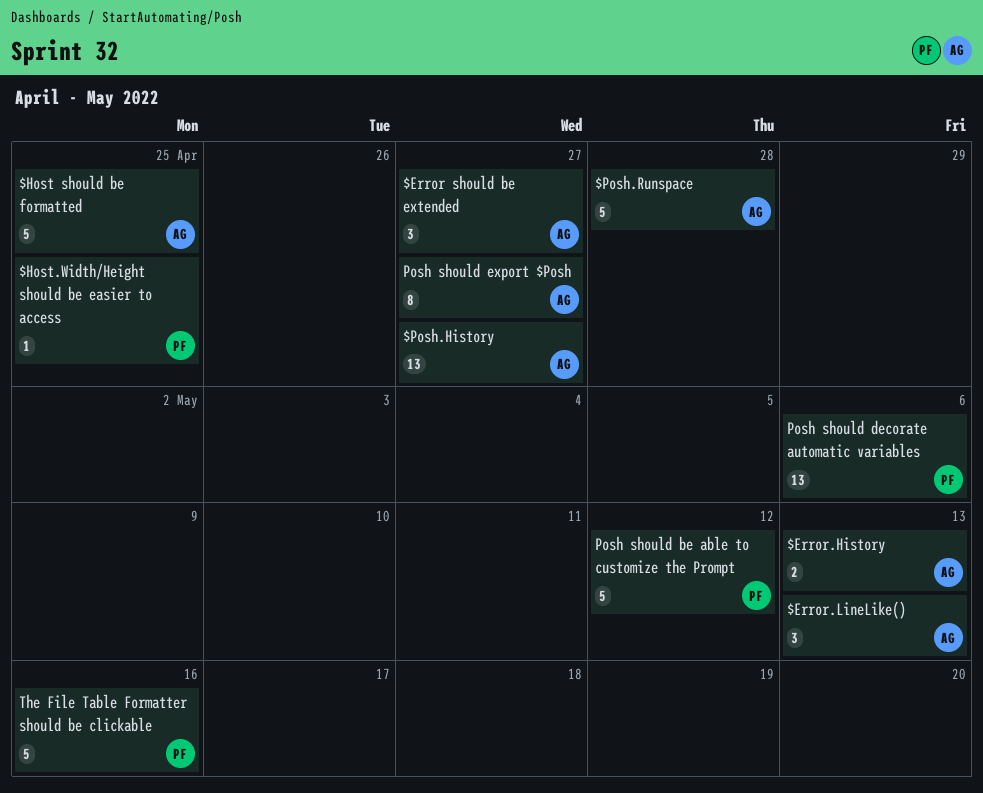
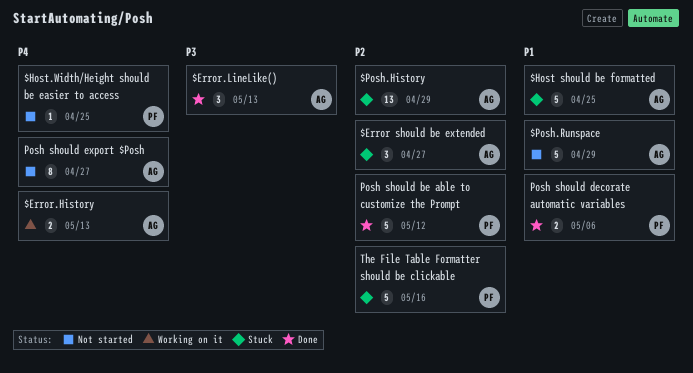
$Posh.History, due: Apr 27 -> Apr 29
$Posh.Runspace, due: Apr 28 -> Apr 29
Posh should decorate automatic variables, estimate: 13 -> 2

